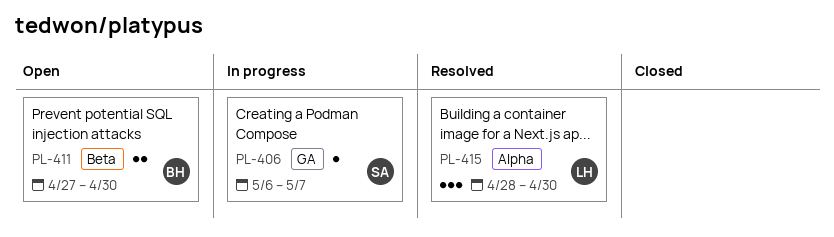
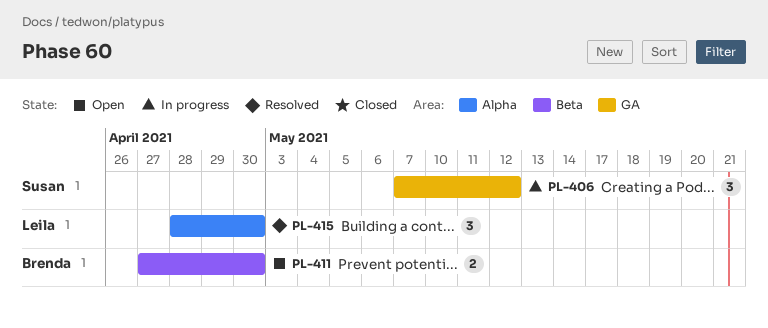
PL-406, estimate: 1 -> 3
PL-406, start: May 6 -> May 7
PL-406, due: May 7 -> May 12

